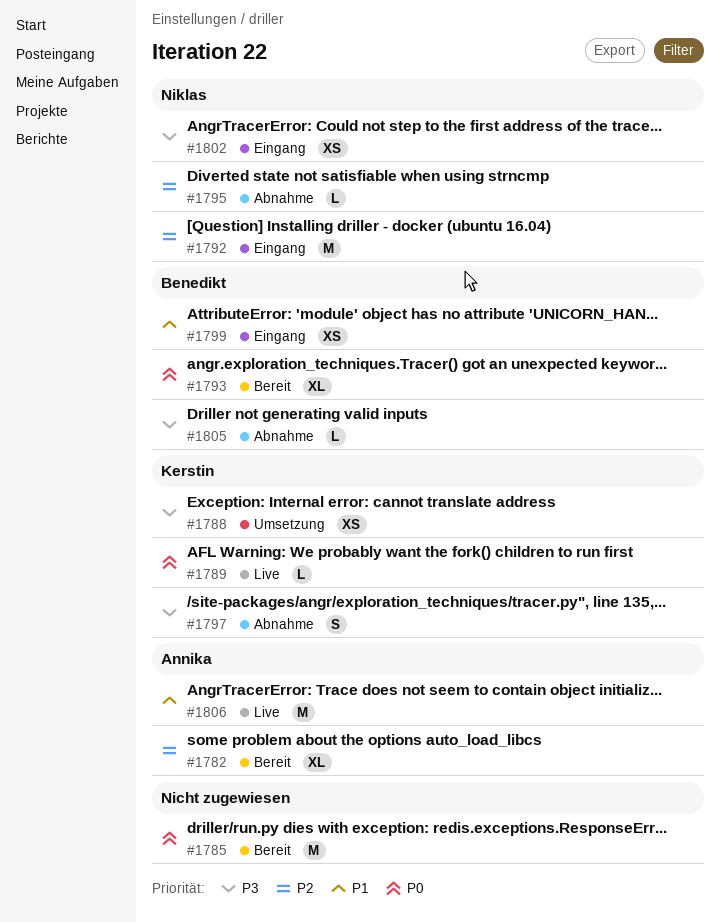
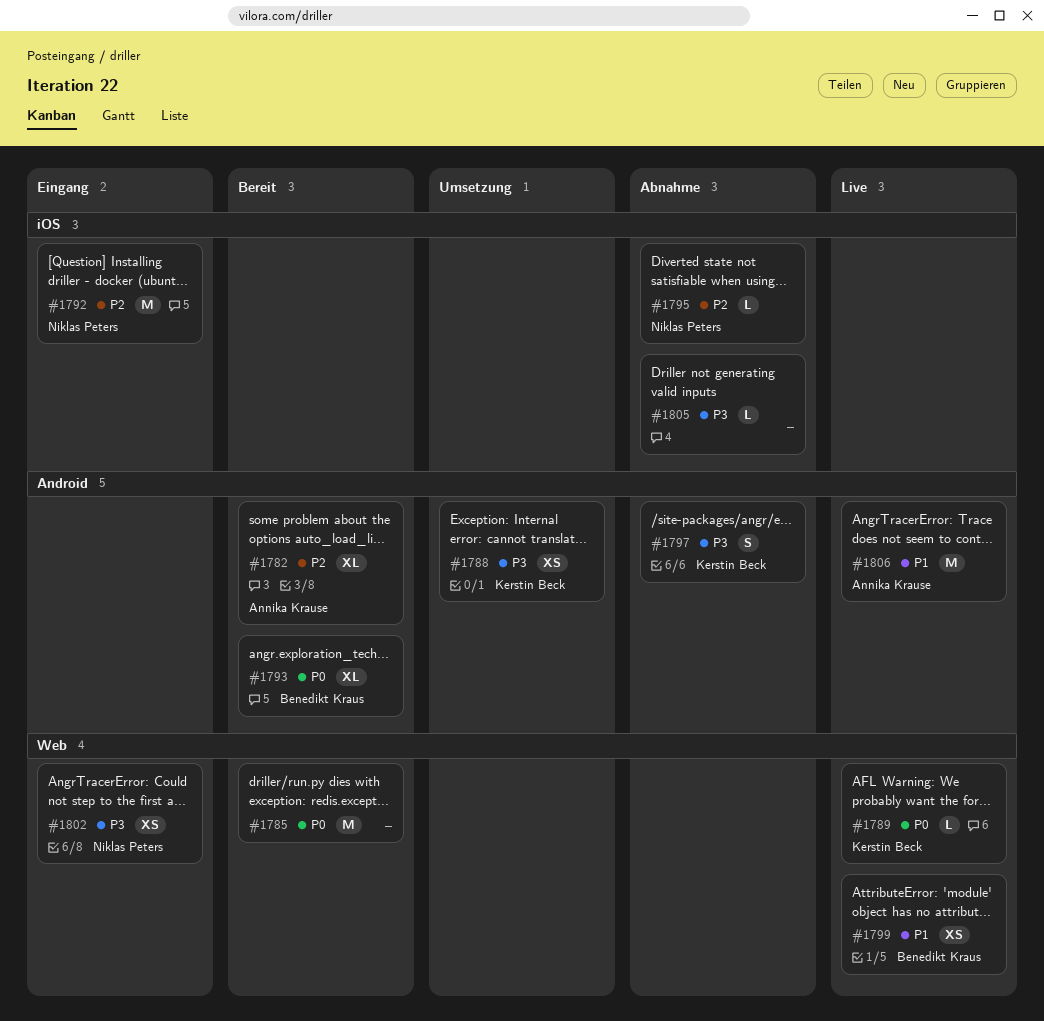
#1799, status: Eingang -> Live
#1805, owner: Benedikt Kraus -> none

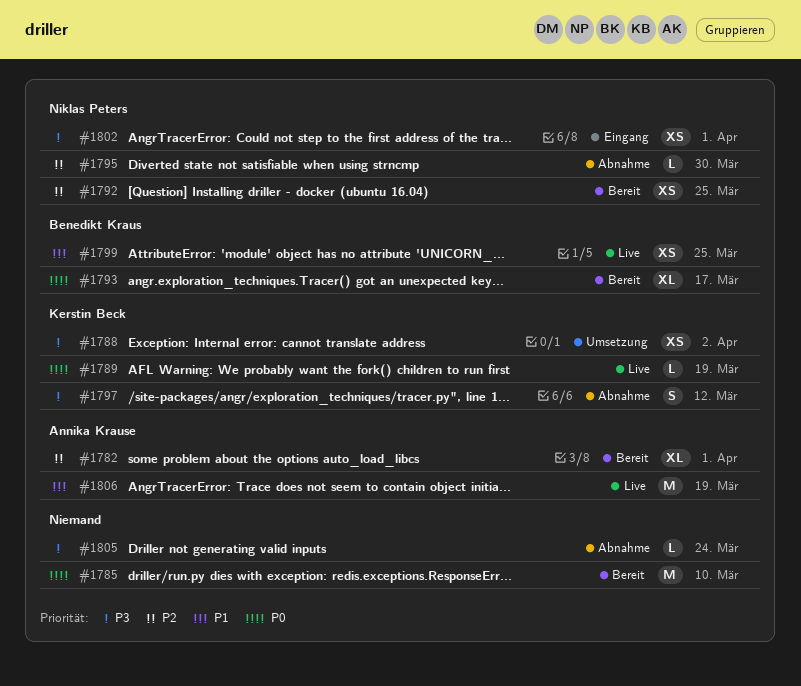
#1792, status: Eingang -> Bereit
#1792, estimate: M -> XS

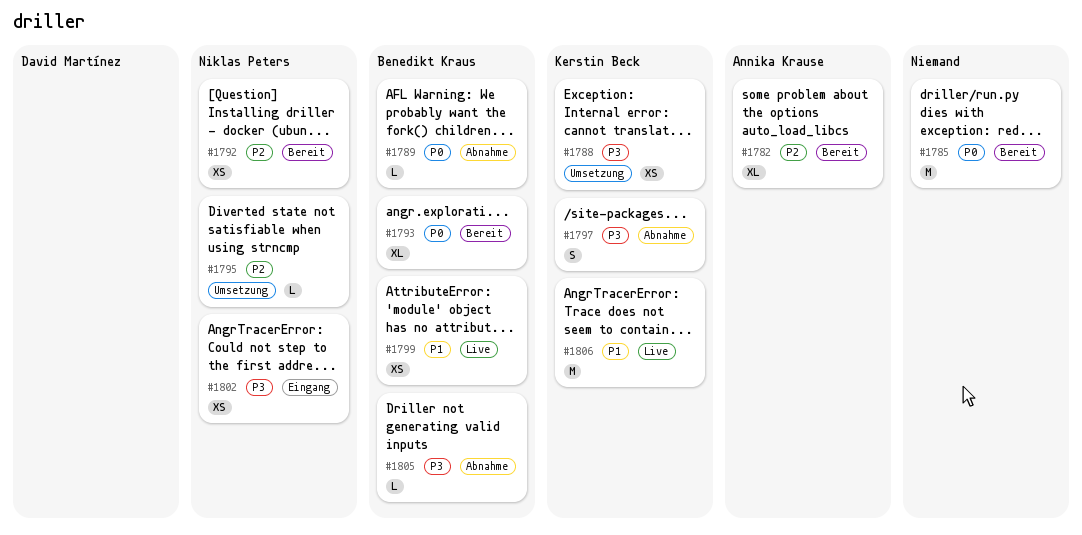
#1789, status: Live -> Abnahme
#1789, owner: Kerstin Beck -> Benedikt Kraus
#1795, status: Abnahme -> Umsetzung
#1805, owner: none -> Benedikt Kraus
#1806, owner: Annika Krause -> Kerstin Beck

